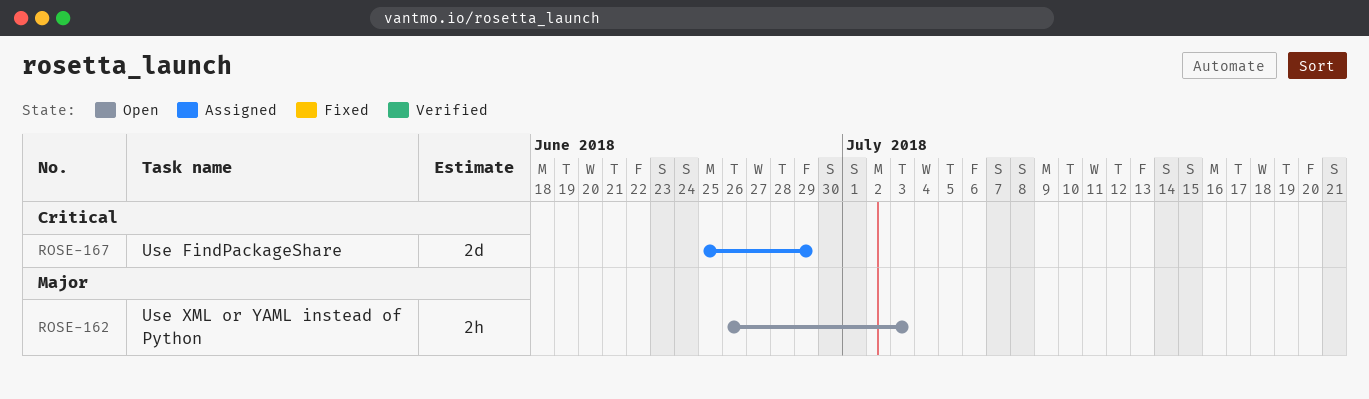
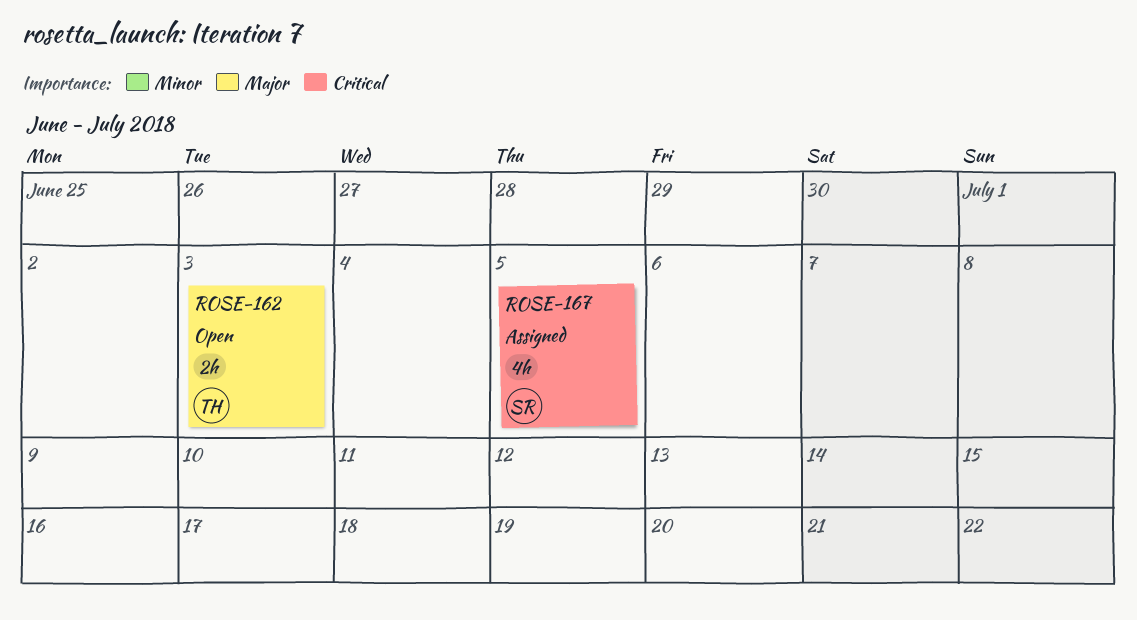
ROSE-167, estimate: 2d -> 4h
ROSE-167, due: Jun 29 -> Jul 5

